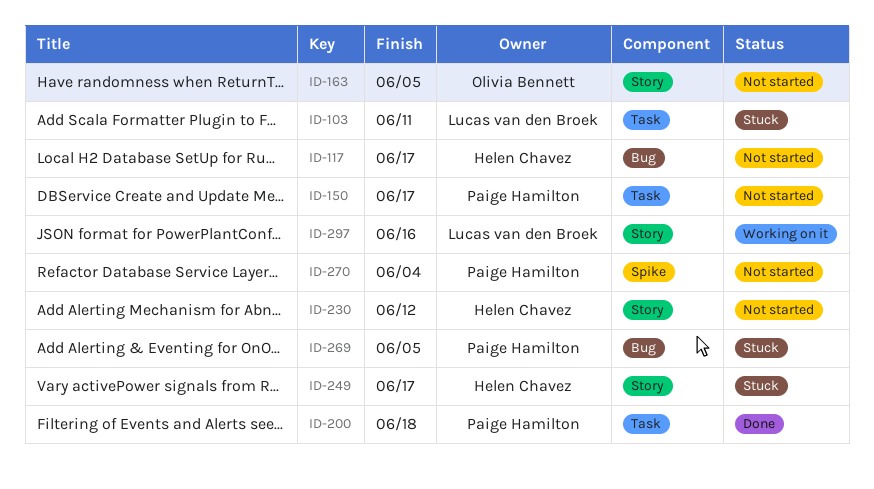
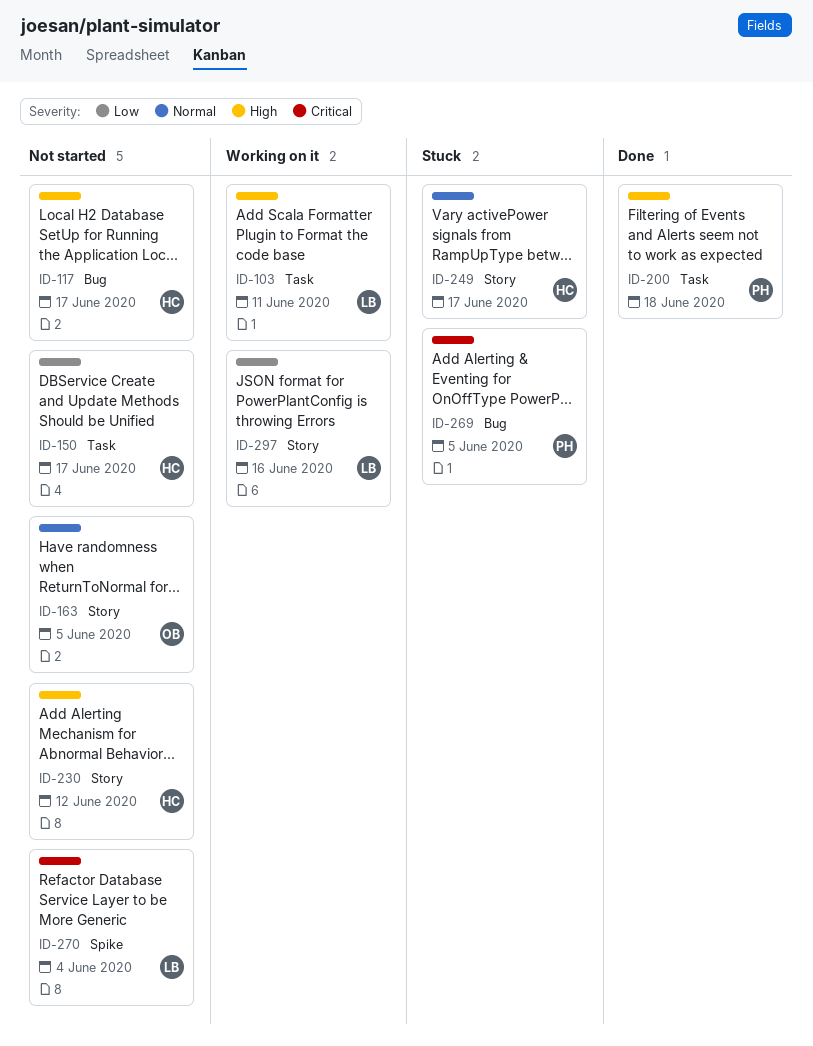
ID-103, status: Stuck -> Working on it
ID-150, owner: Paige Hamilton -> Helen Chavez
ID-270, owner: Paige Hamilton -> Lucas van den Broek

